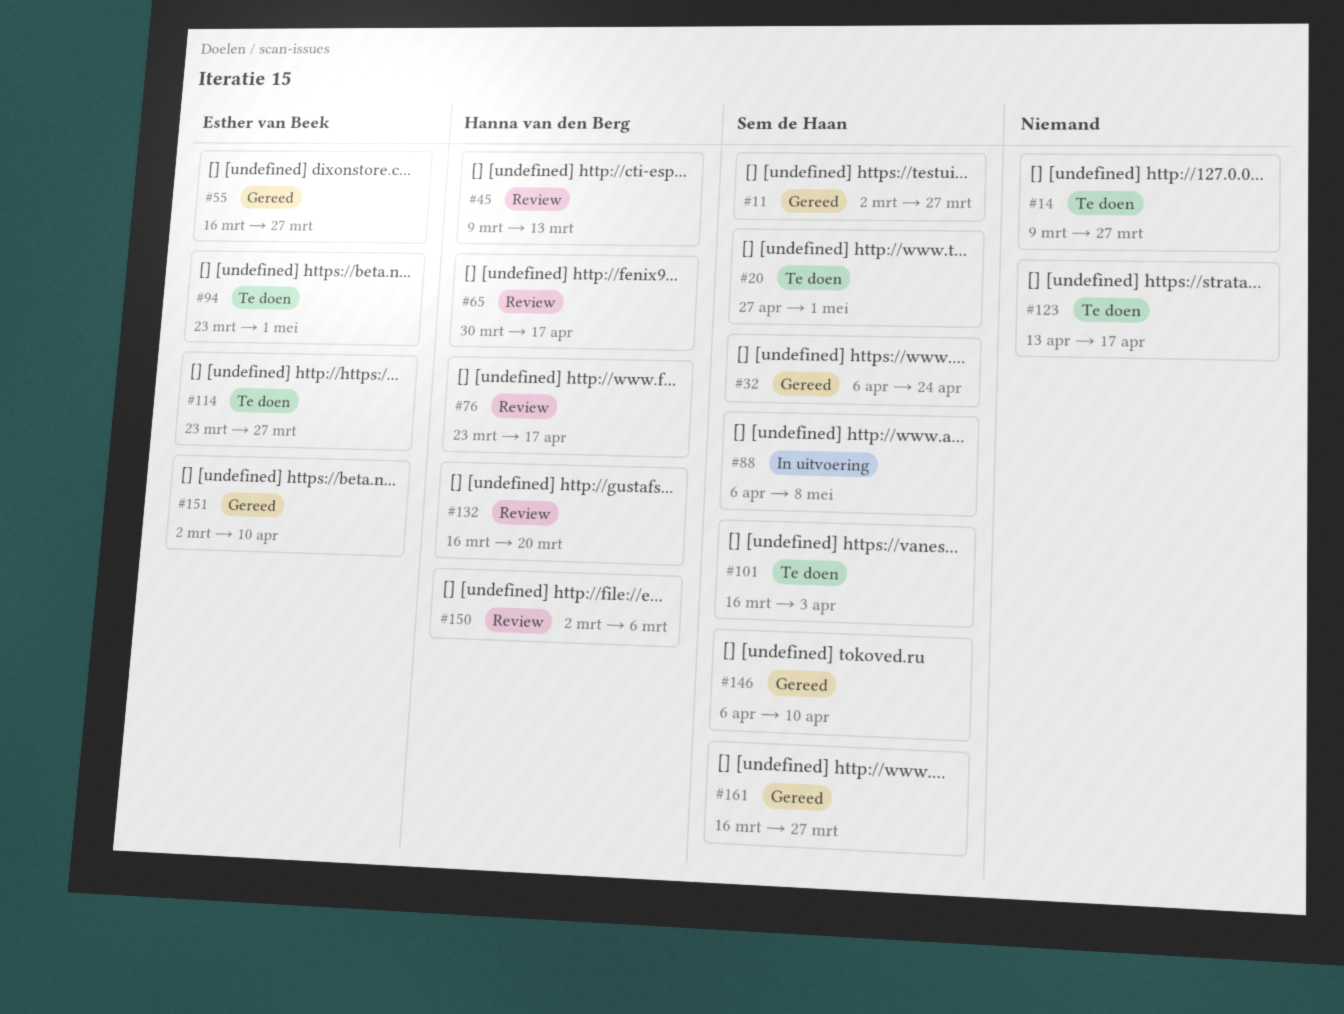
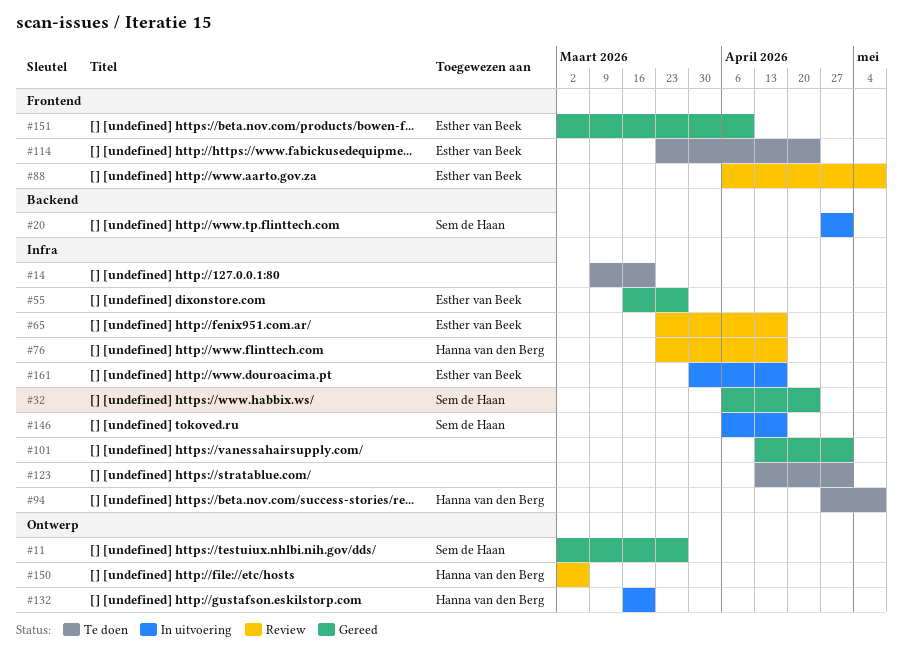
#14, due: Mar 27 -> Mar 20
#20, status: Te doen -> In uitvoering
#45: present -> none
#65, owner: Hanna van den Berg -> Esther van Beek
#65, start: Mar 30 -> Mar 23
#88, status: In uitvoering -> Review
#88, owner: Sem de Haan -> Esther van Beek
#94, owner: Esther van Beek -> Hanna van den Berg
#94, start: Mar 23 -> Apr 27
#94, due: May 1 -> May 8
#101, status: Te doen -> Gereed
#101, owner: Sem de Haan -> none
#101, start: Mar 16 -> Apr 13
#101, due: Apr 3 -> May 1
#114, due: Mar 27 -> Apr 24
#123, due: Apr 17 -> May 1
#132, status: Review -> In uitvoering
#146, status: Gereed -> In uitvoering
#146, due: Apr 10 -> Apr 17
#161, status: Gereed -> In uitvoering
#161, owner: Sem de Haan -> Esther van Beek
#161, start: Mar 16 -> Mar 30
#161, due: Mar 27 -> Apr 17

